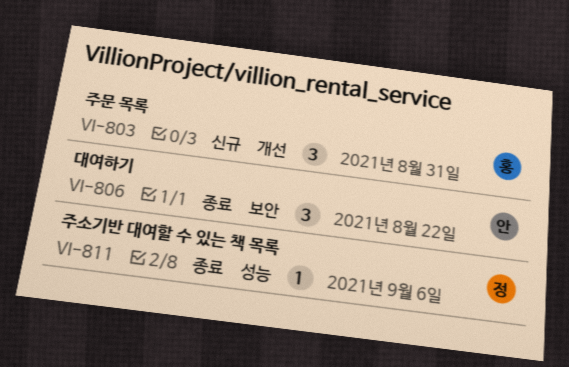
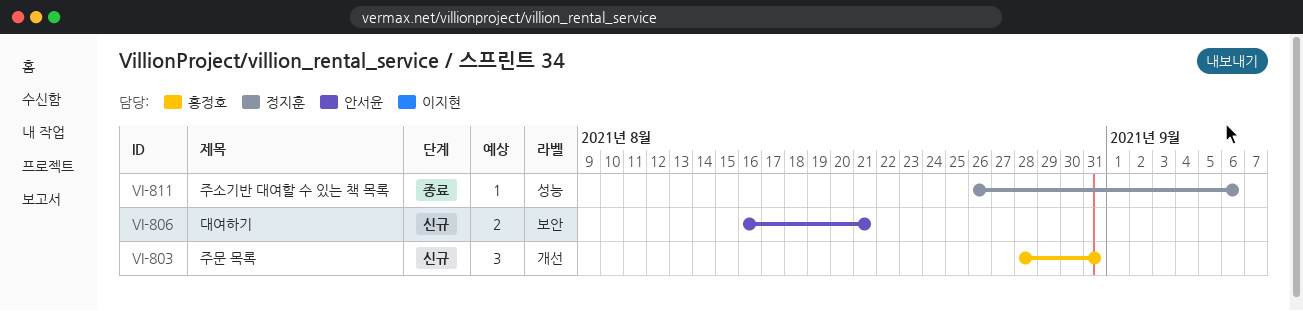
VI-806, status: 종료 -> 신규
VI-806, estimate: 3 -> 2
VI-806, due: Aug 22 -> Aug 21

